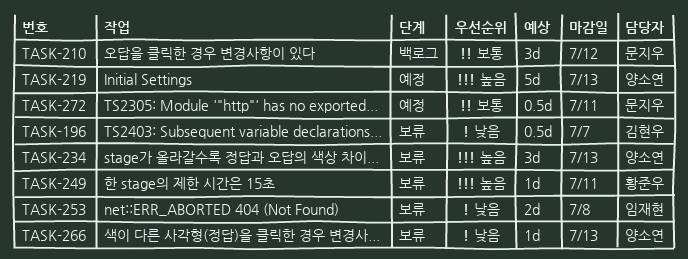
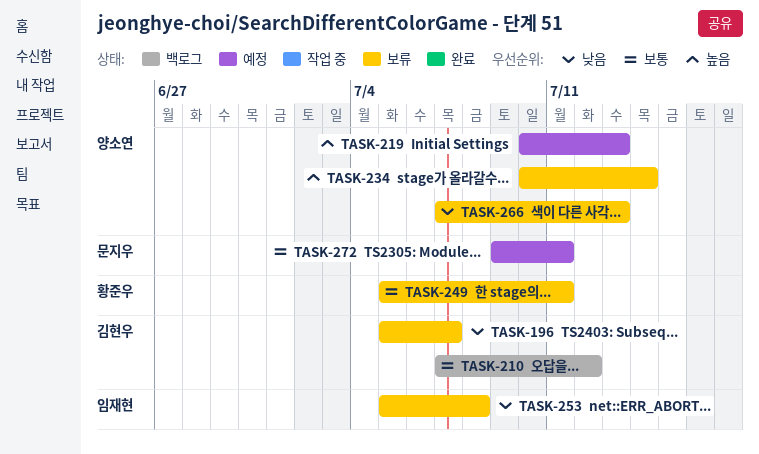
TASK-210, owner: 문지우 -> 김현우
TASK-234, due: Jul 13 -> Jul 14
TASK-249, priority: 높음 -> 보통

